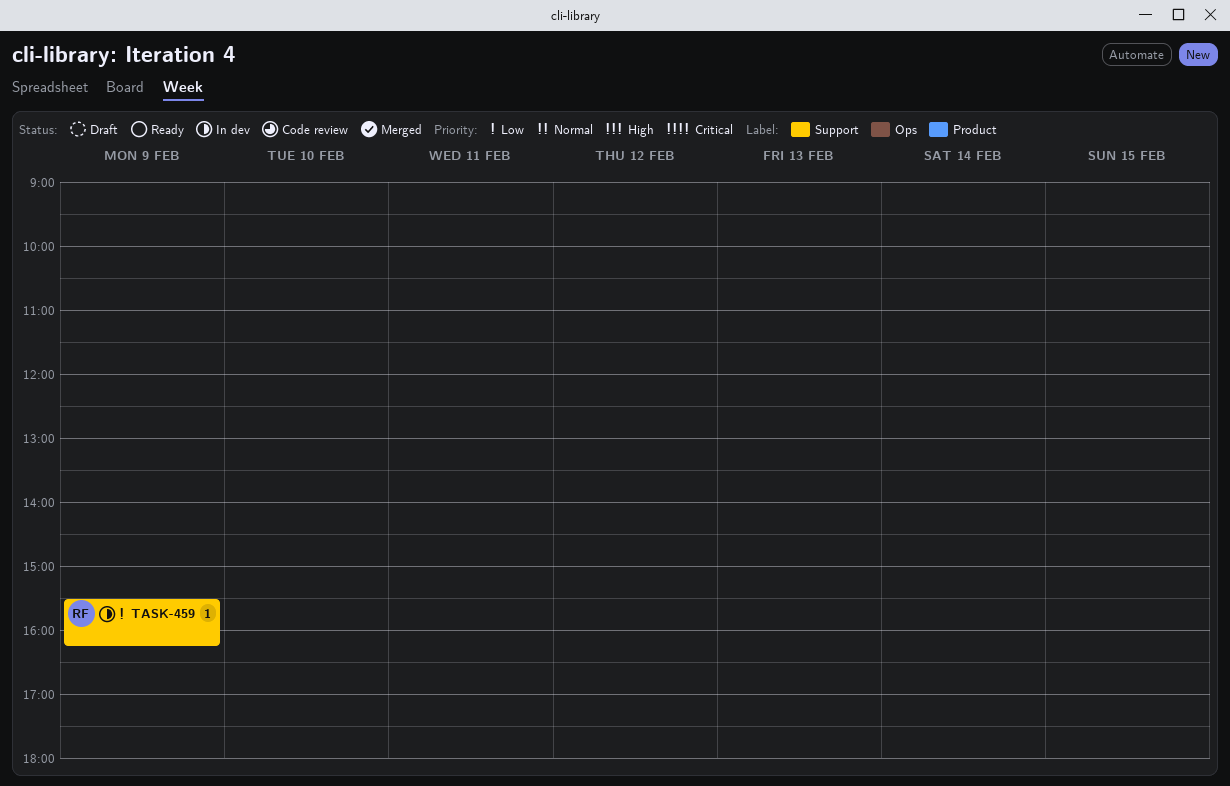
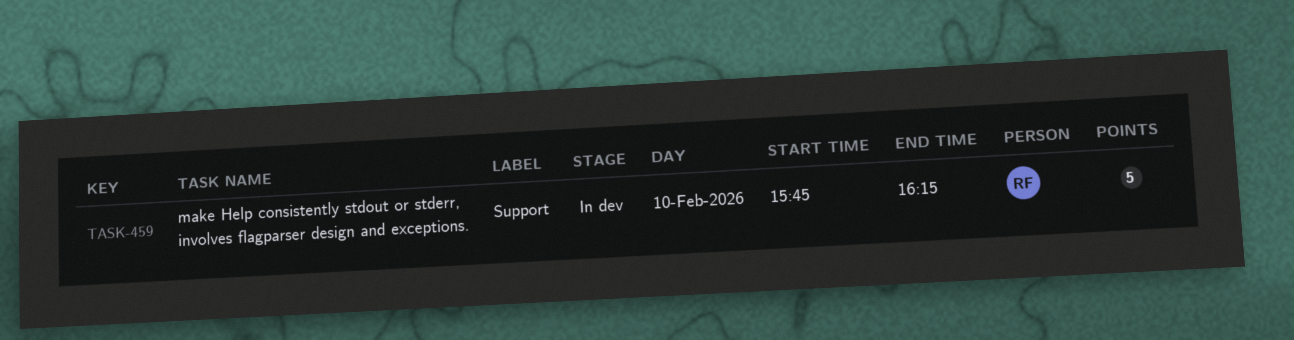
TASK-459, estimate: 1 -> 5
TASK-459, day: Feb 9 -> Feb 10
TASK-459, begins: 15:30 -> 15:45

